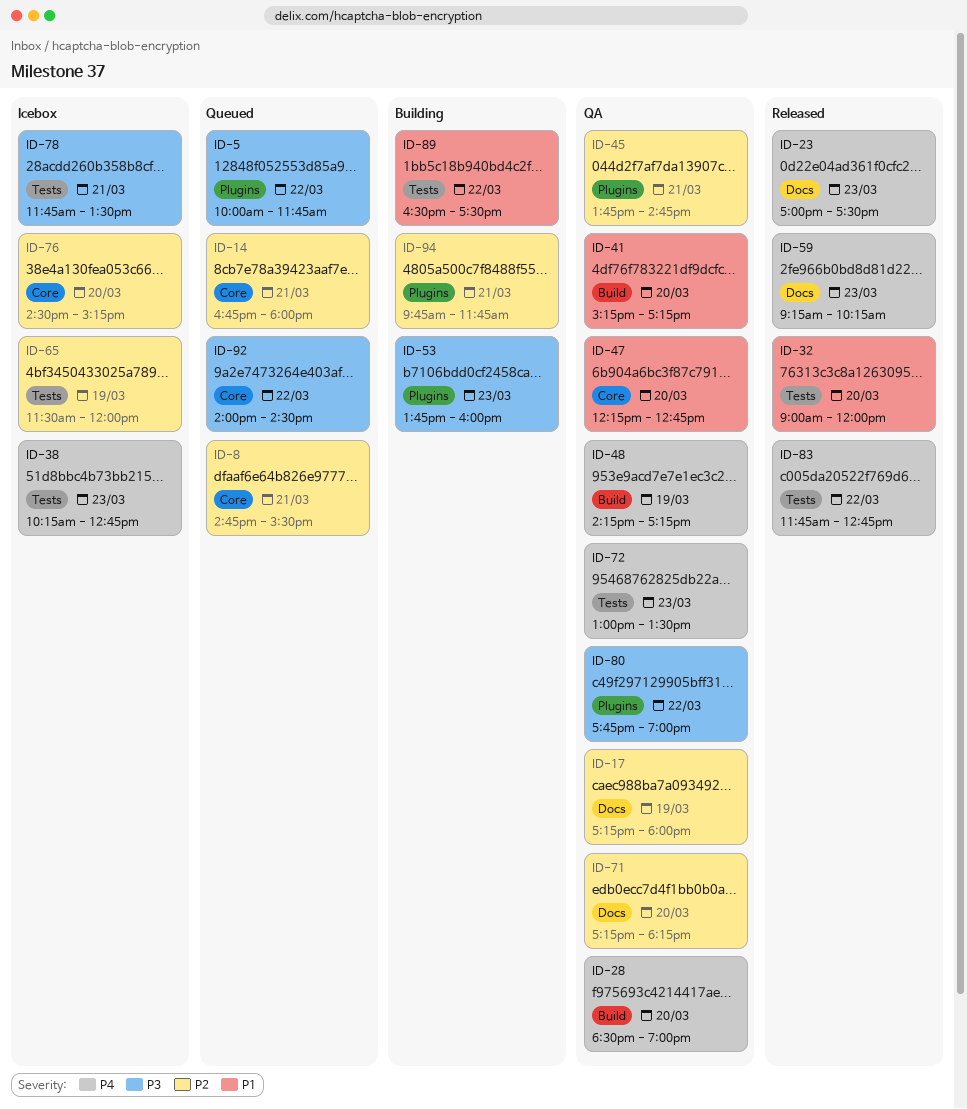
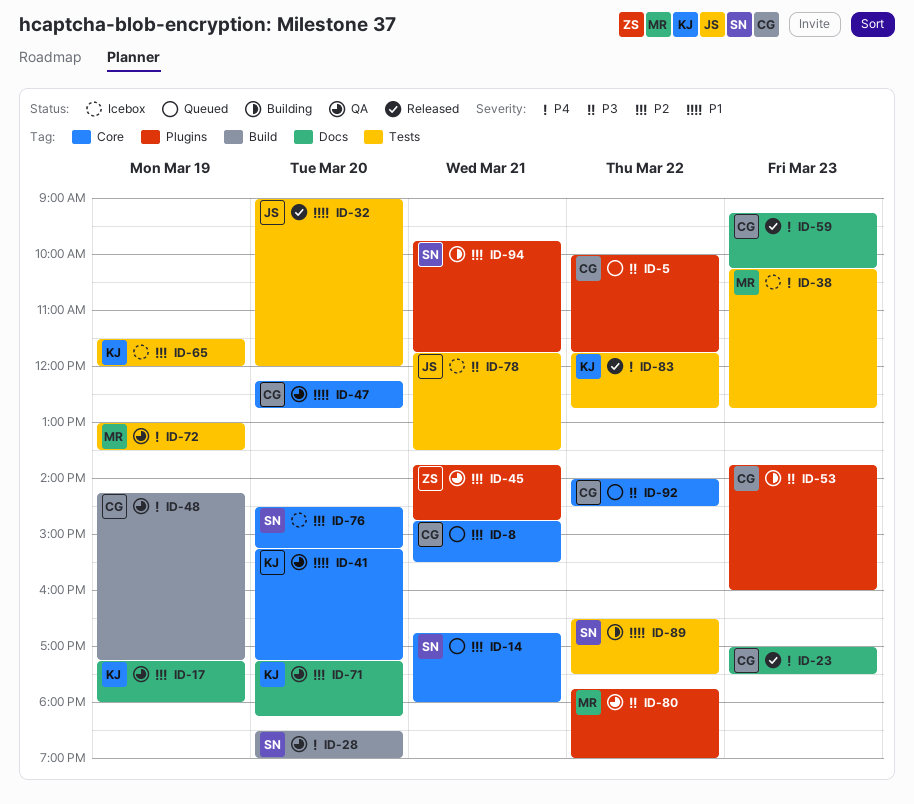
ID-41, label: Build -> Core
ID-72, day: Mar 23 -> Mar 19

